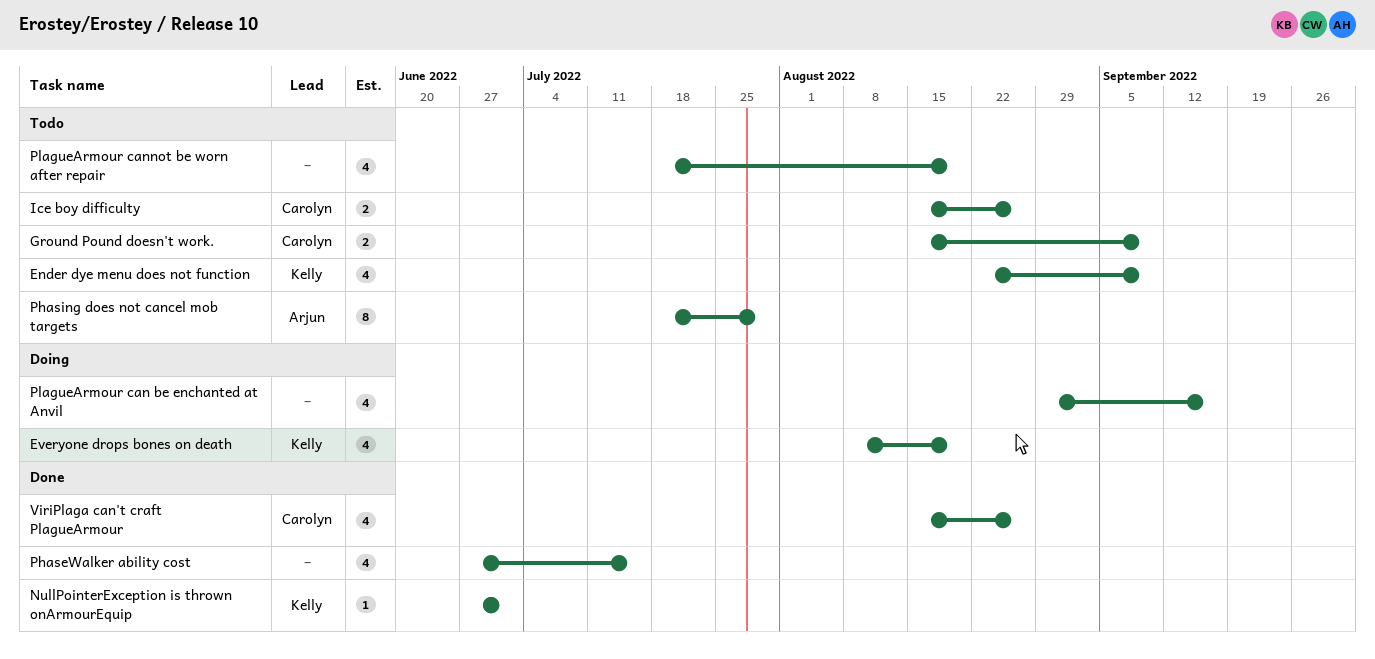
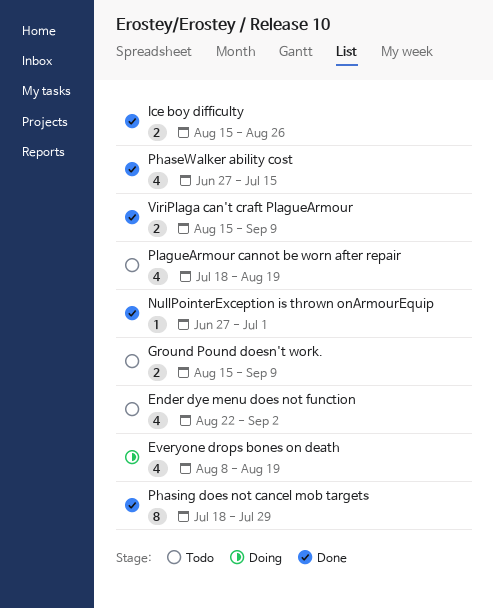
Ender dye menu does not function, due: Sep 9 -> Sep 2
Ice boy difficulty, status: Todo -> Done
Phasing does not cancel mob targets, status: Todo -> Done
PlagueArmour can be enchanted at Anvil: present -> none
ViriPlaga can't craft PlagueArmour, estimate: 4 -> 2
ViriPlaga can't craft PlagueArmour, due: Aug 26 -> Sep 9

